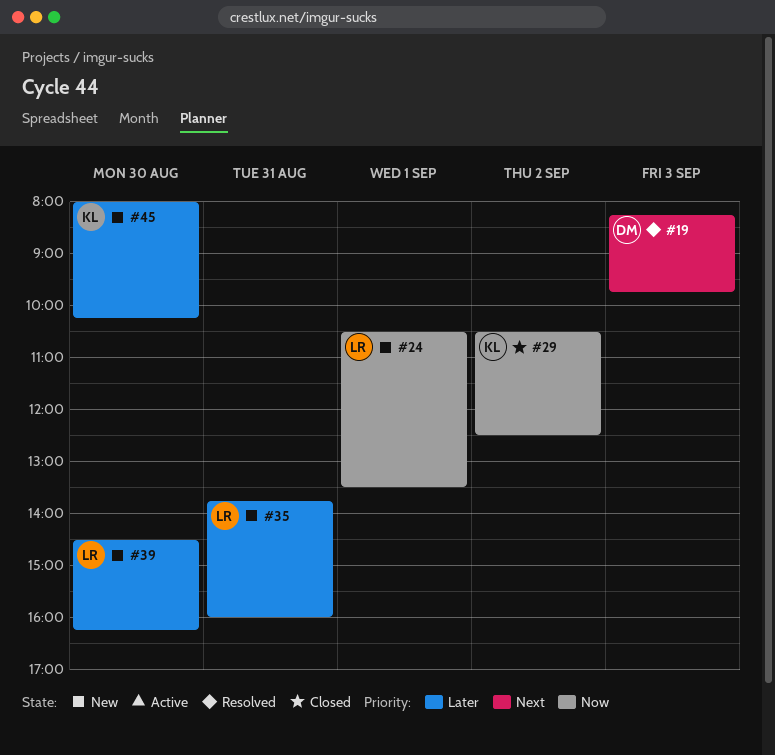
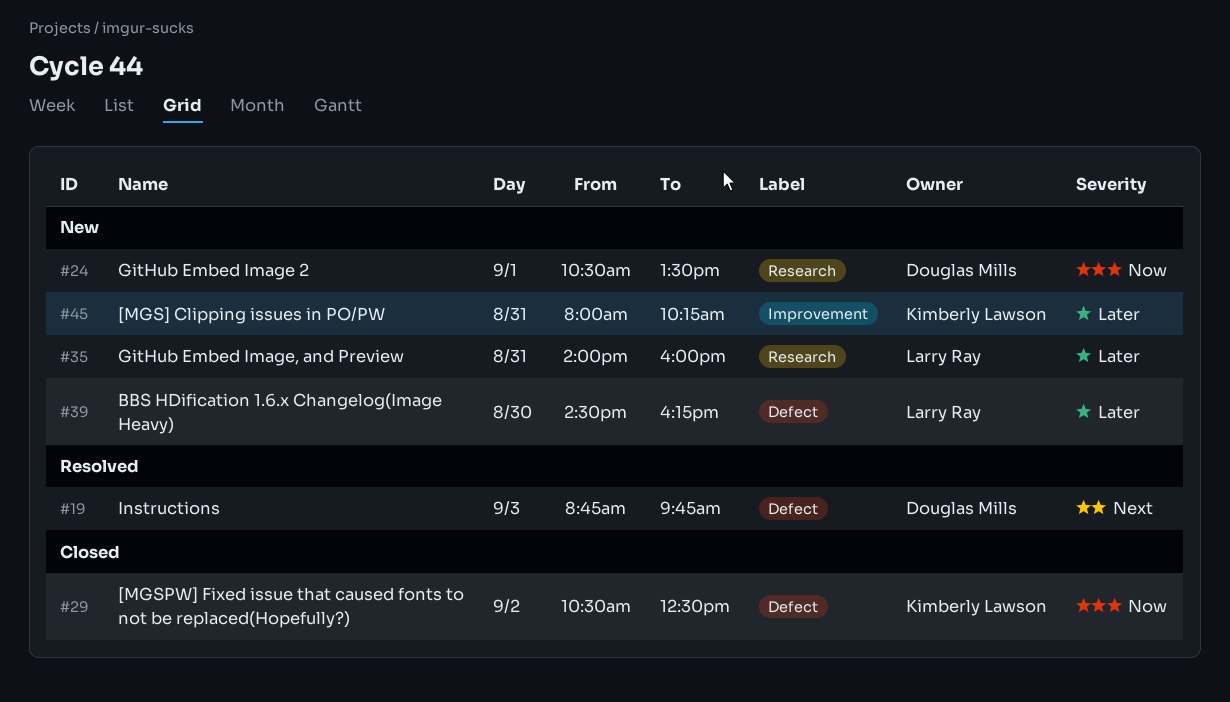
#19, begins: 08:15 -> 08:45
#24, owner: Larry Ray -> Douglas Mills
#35, begins: 13:45 -> 14:00
#45, day: Aug 30 -> Aug 31

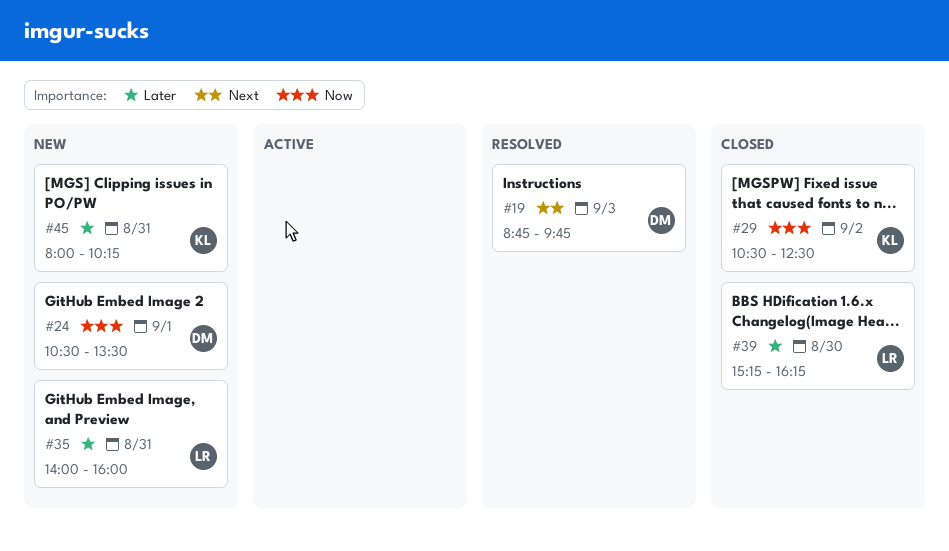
#39, status: New -> Closed
#39, begins: 14:30 -> 15:15

